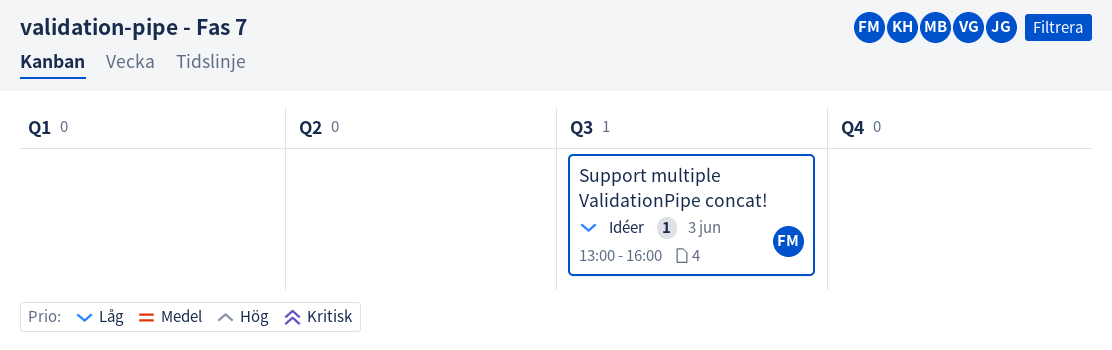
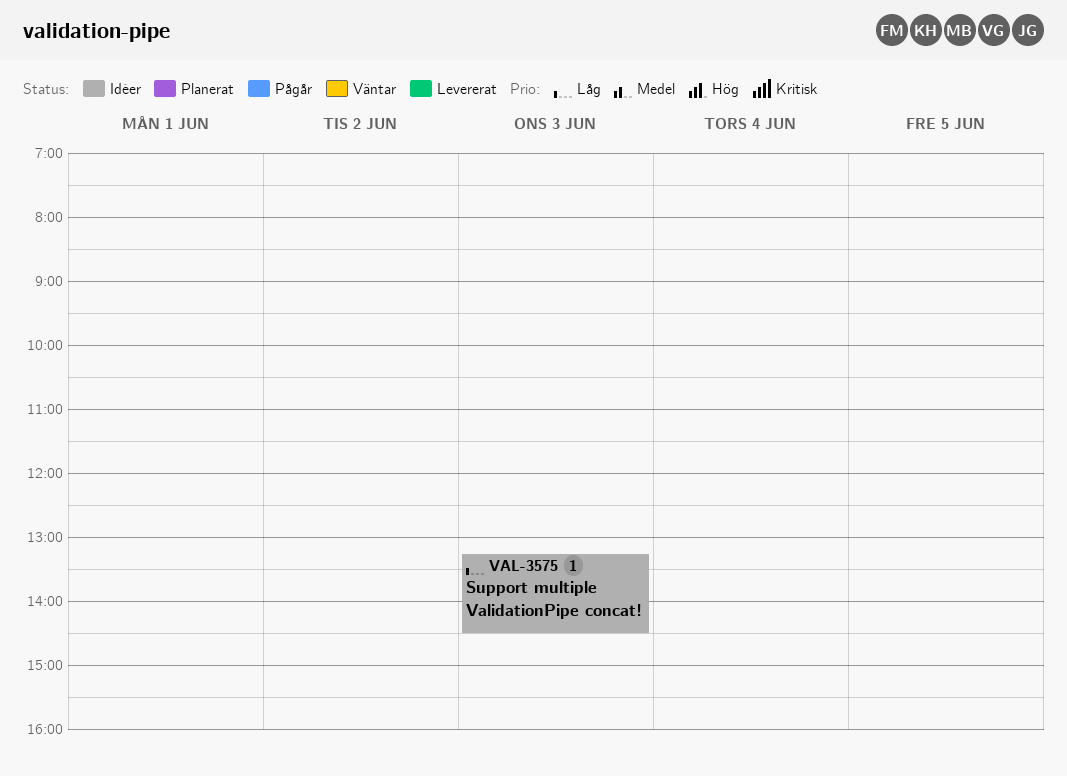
Support multiple ValidationPipe concat!, begins: 13:00 -> 13:15
Support multiple ValidationPipe concat!, ends: 16:00 -> 14:30

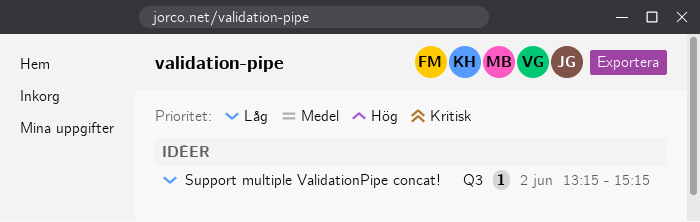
Support multiple ValidationPipe concat!, day: Jun 3 -> Jun 2
Support multiple ValidationPipe concat!, ends: 14:30 -> 15:15

